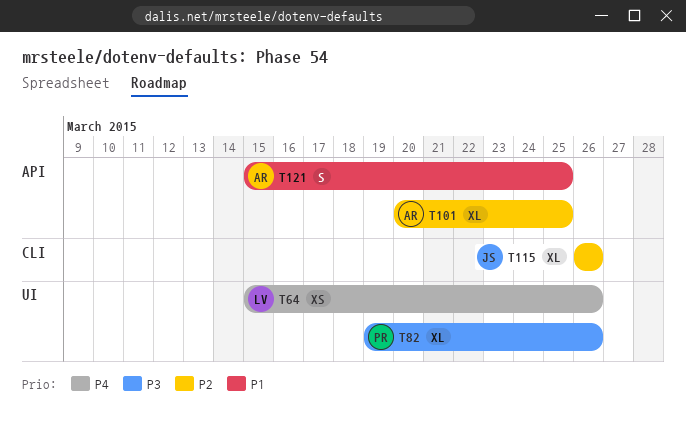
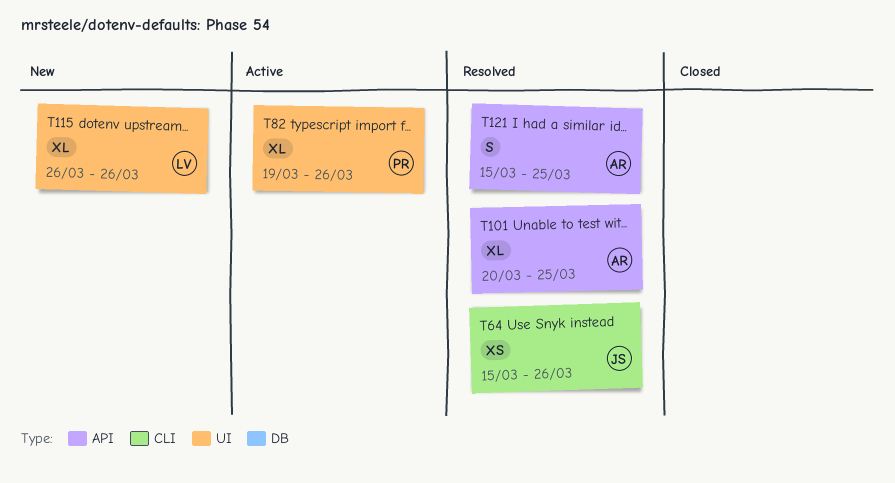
T64, owner: LV -> JS
T64, label: UI -> CLI
T115, owner: JS -> LV
T115, label: CLI -> UI

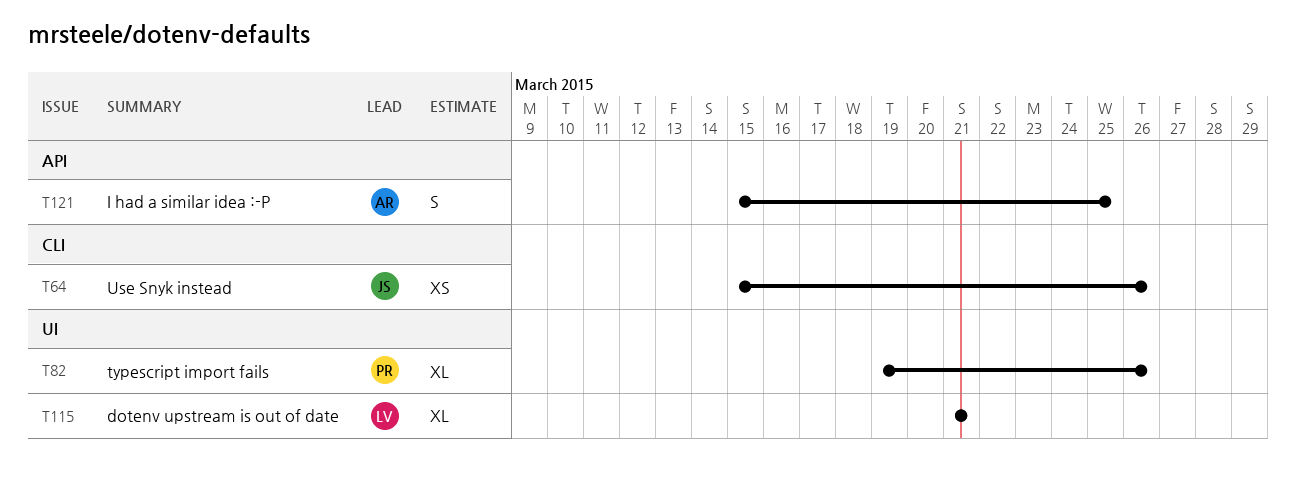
T101: present -> none
T115, start: Mar 26 -> Mar 21
T115, due: Mar 26 -> Mar 21

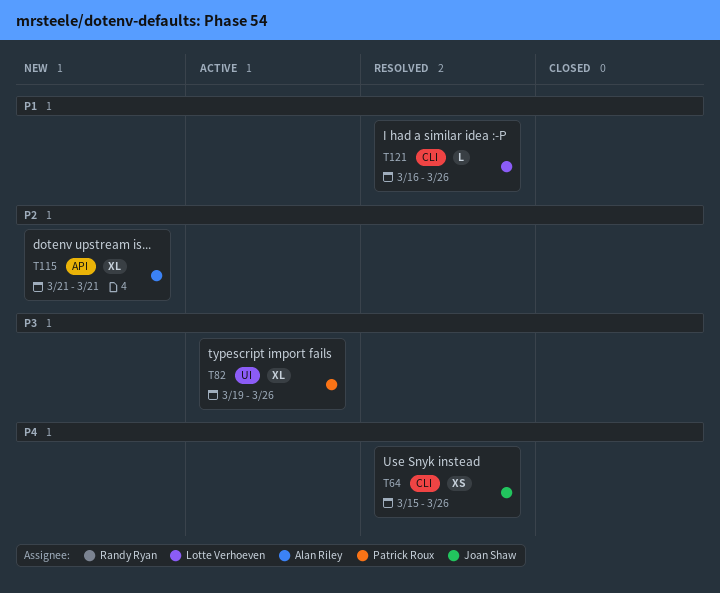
T115, owner: Lotte Verhoeven -> Alan Riley
T115, label: UI -> API
T121, owner: Alan Riley -> Lotte Verhoeven
T121, label: API -> CLI
T121, estimate: S -> L
T121, start: Mar 15 -> Mar 16
T121, due: Mar 25 -> Mar 26

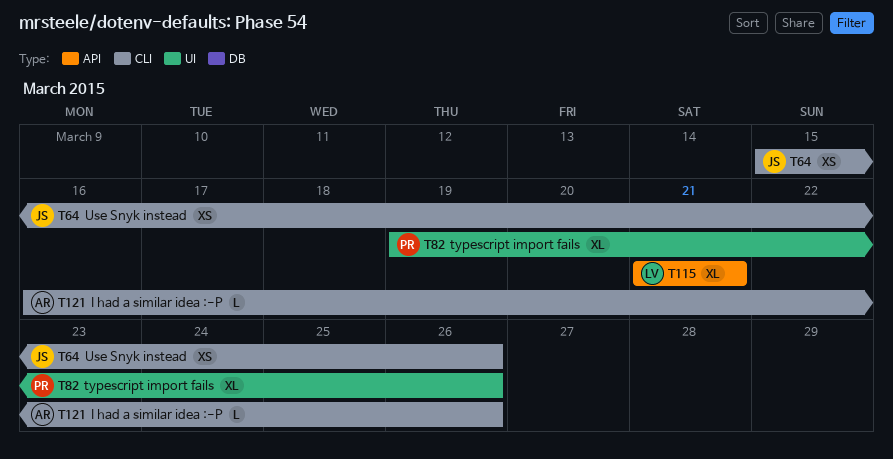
T115, owner: Alan Riley -> Lotte Verhoeven
T121, owner: Lotte Verhoeven -> Alan Riley

